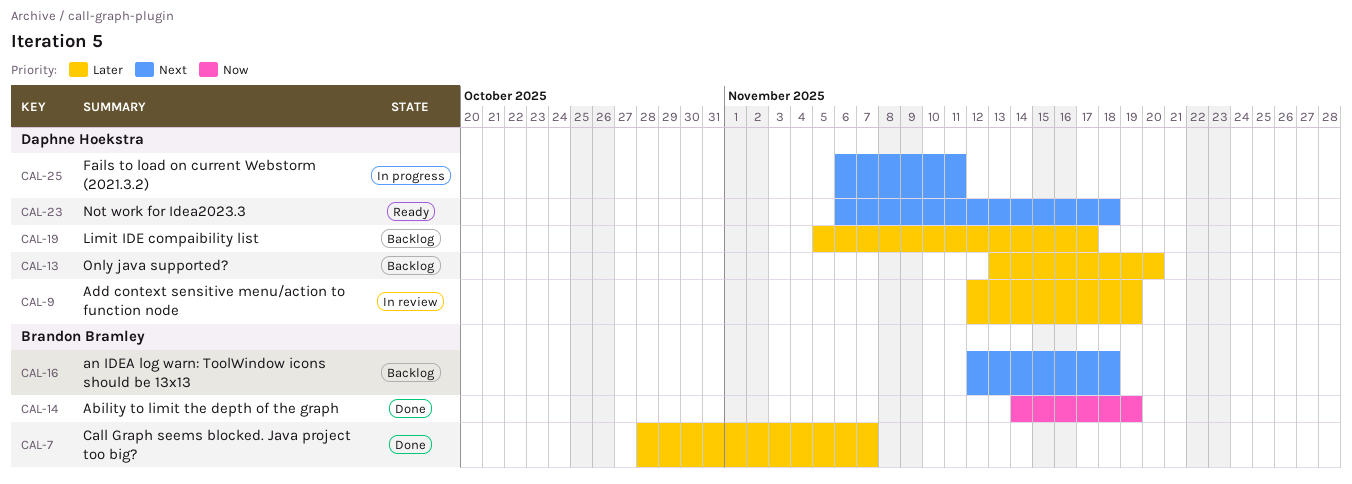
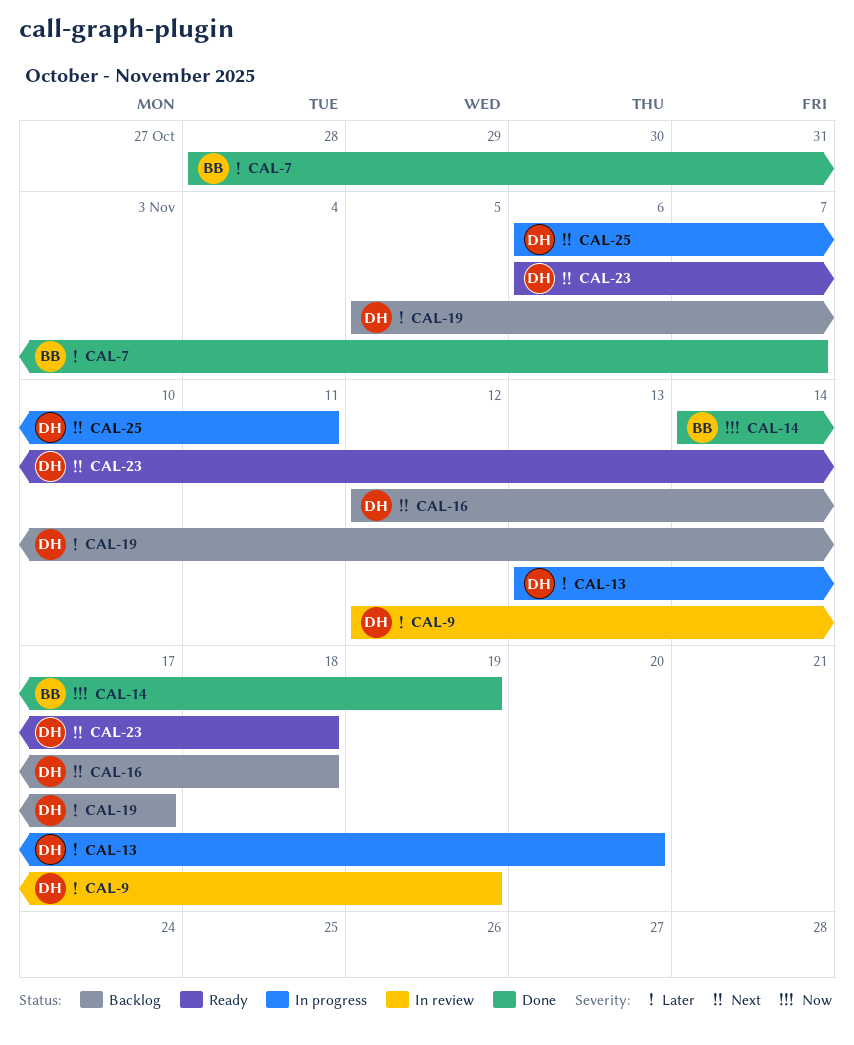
CAL-13, status: Backlog -> In progress
CAL-16, owner: Brandon Bramley -> Daphne Hoekstra

